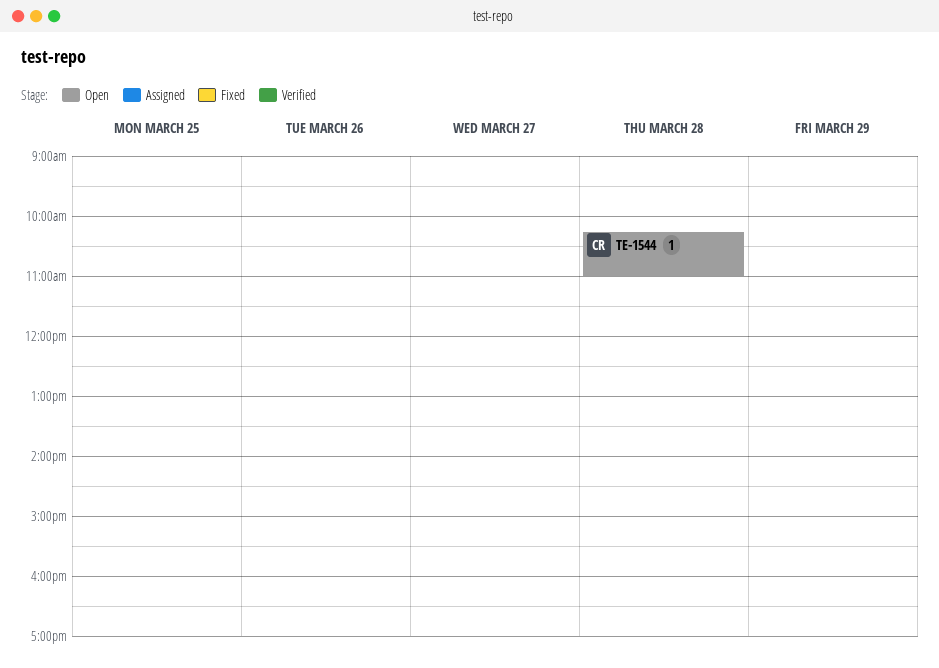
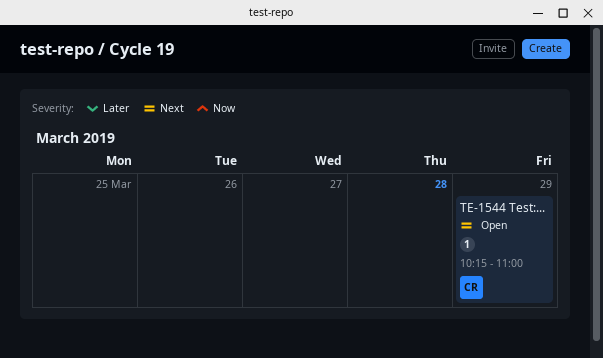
TE-1544, day: Mar 28 -> Mar 29

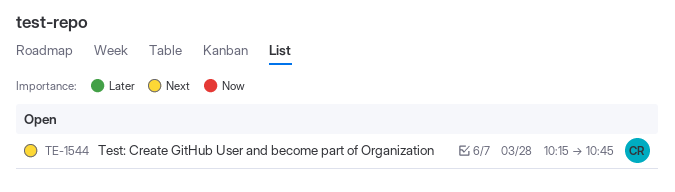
TE-1544, day: Mar 29 -> Mar 28
TE-1544, ends: 11:00 -> 10:45

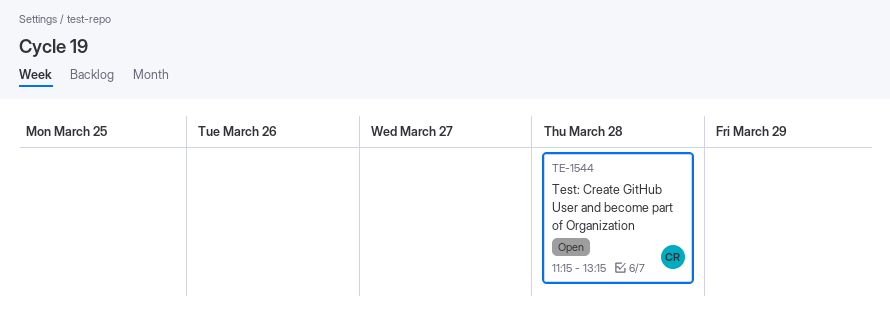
TE-1544, begins: 10:15 -> 11:15
TE-1544, ends: 10:45 -> 13:15

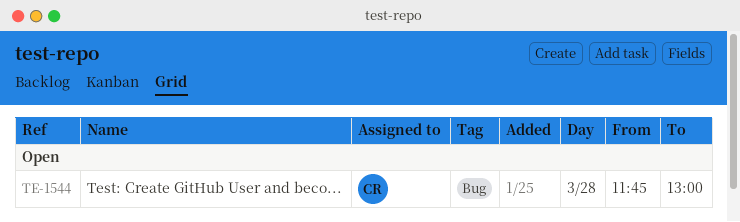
TE-1544, begins: 11:15 -> 11:45
TE-1544, ends: 13:15 -> 13:00

